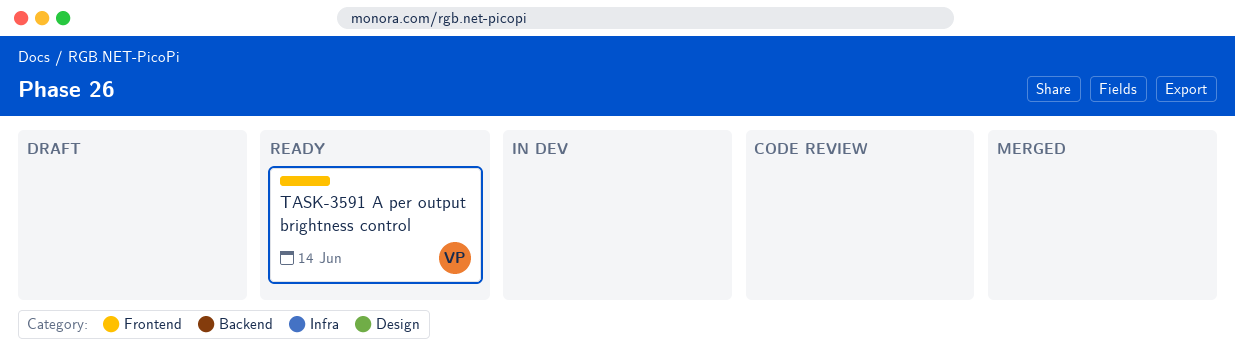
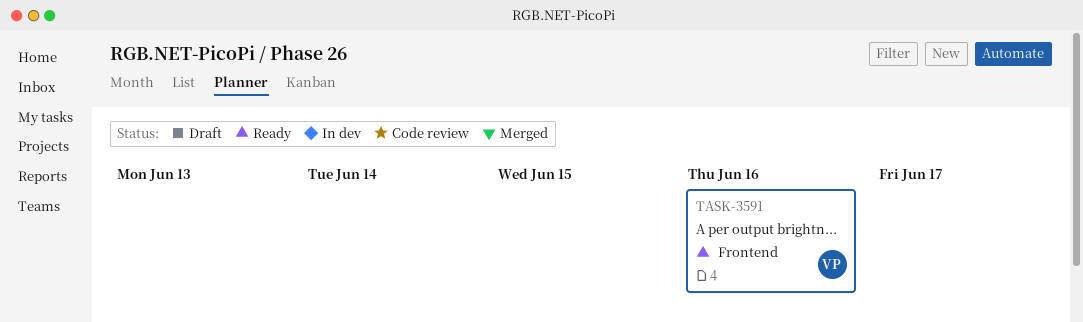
TASK-3591, due: Jun 14 -> Jun 16

